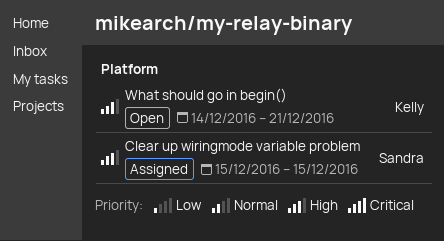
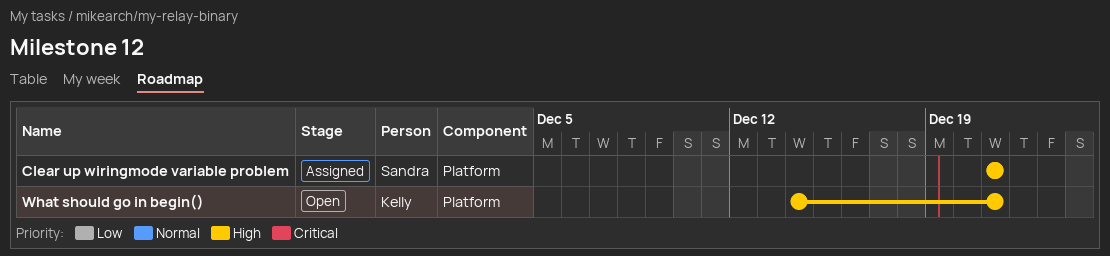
Clear up wiringmode variable problem, start: Dec 15 -> Dec 21
Clear up wiringmode variable problem, due: Dec 15 -> Dec 21

